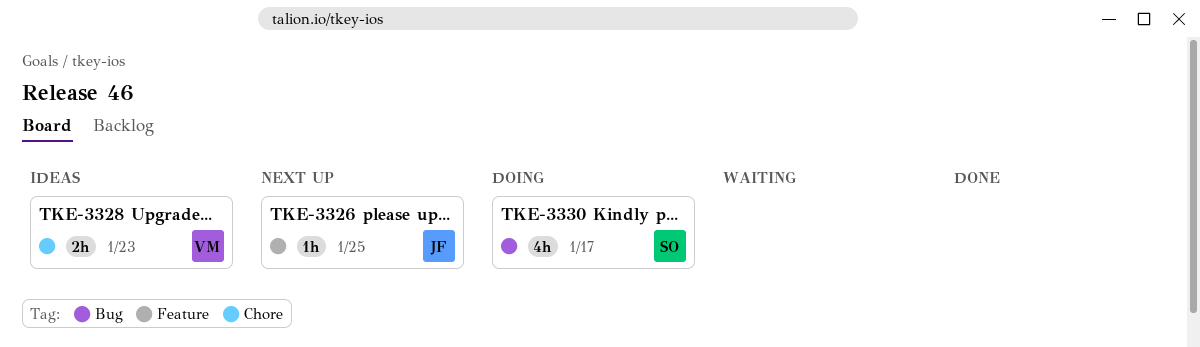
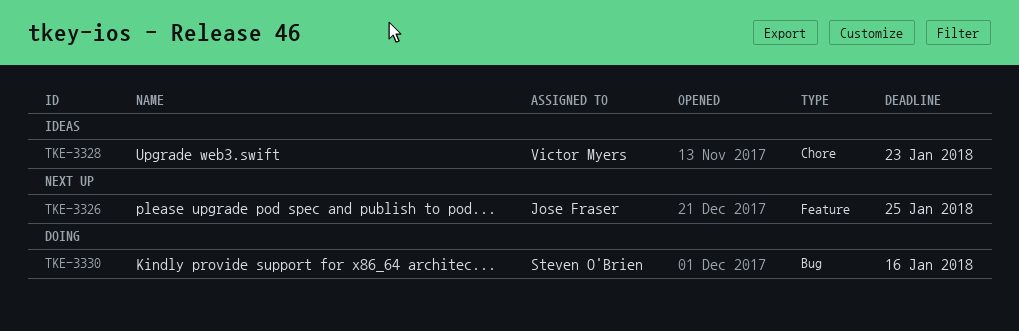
TKE-3330, due: Jan 17 -> Jan 16

